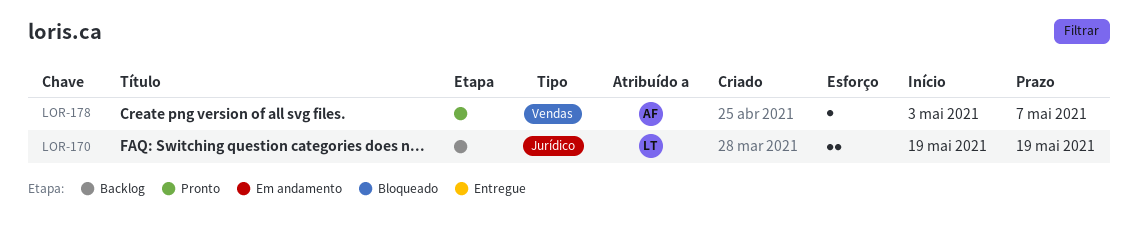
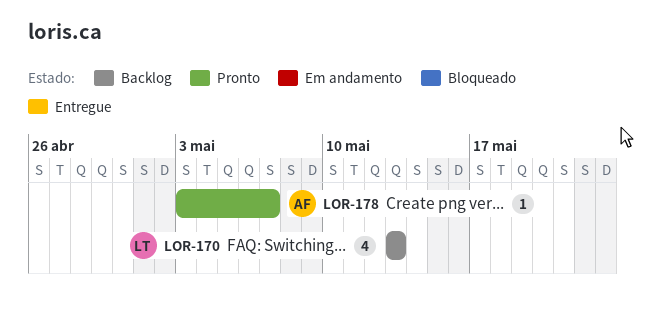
LOR-170, estimate: 2 -> 4
LOR-170, start: May 19 -> May 13
LOR-170, due: May 19 -> May 13

